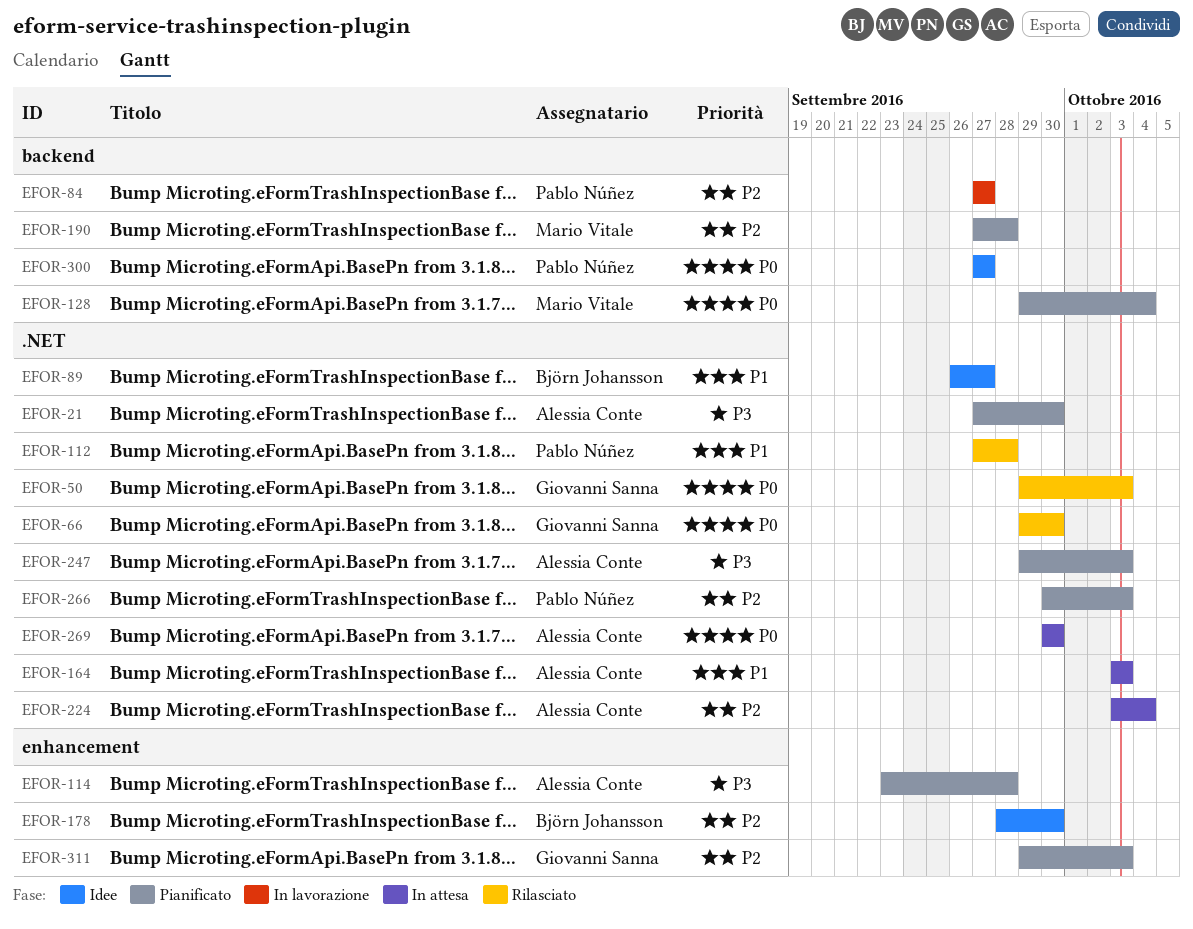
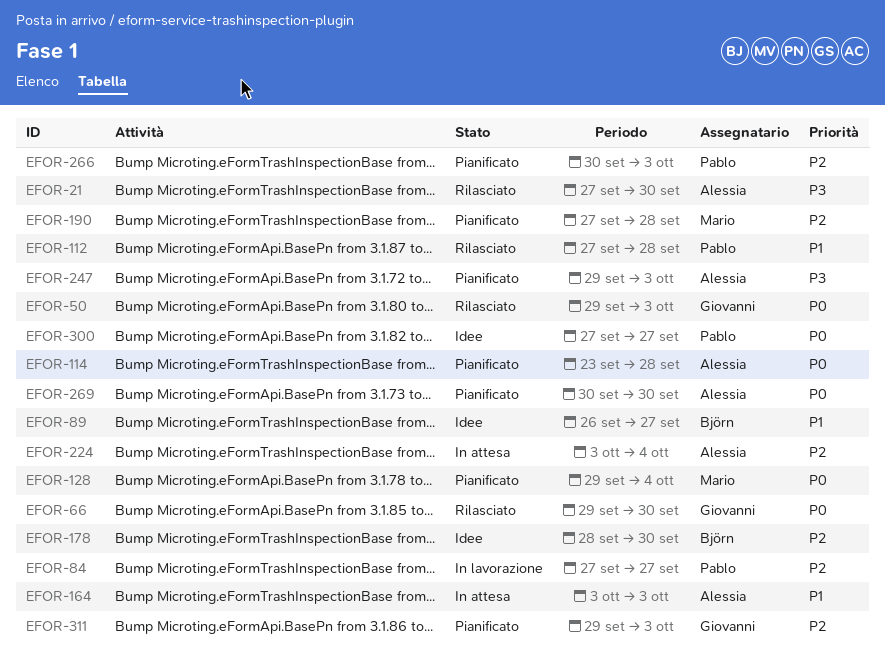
EFOR-21, status: Pianificato -> Rilasciato
EFOR-114, priority: P3 -> P0
EFOR-269, status: In attesa -> Pianificato

